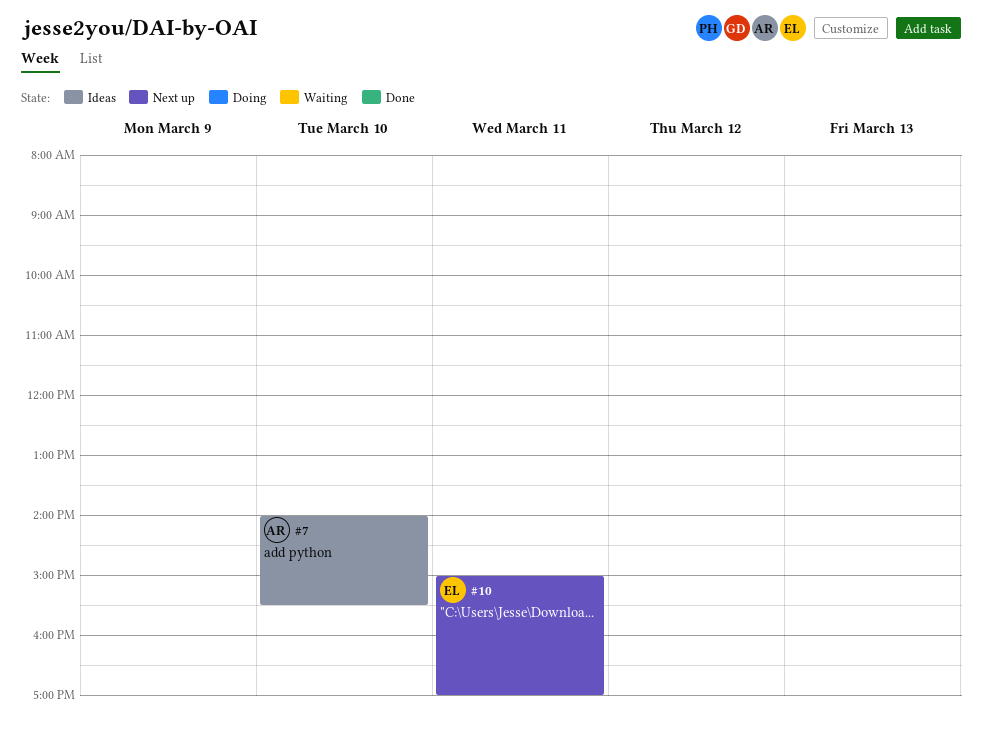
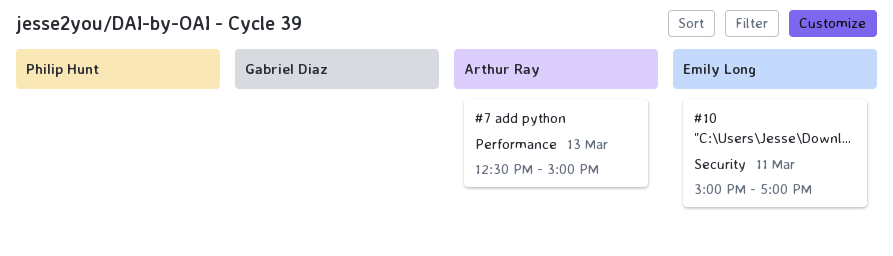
#7, day: Mar 10 -> Mar 13
#7, begins: 14:00 -> 12:30
#7, ends: 15:30 -> 15:00

